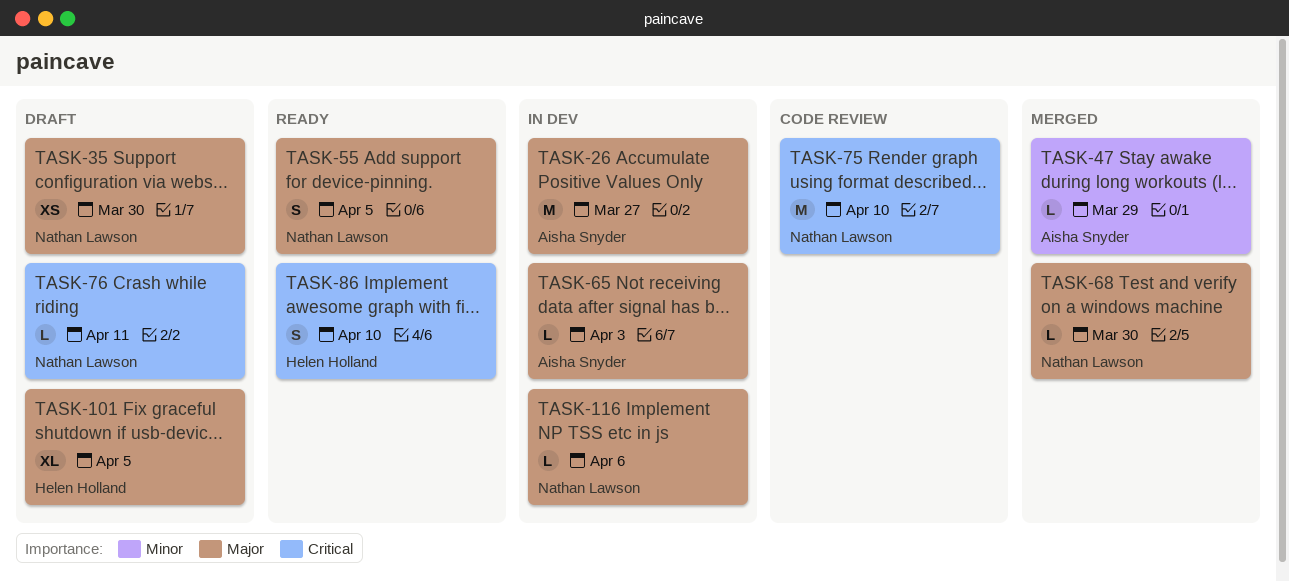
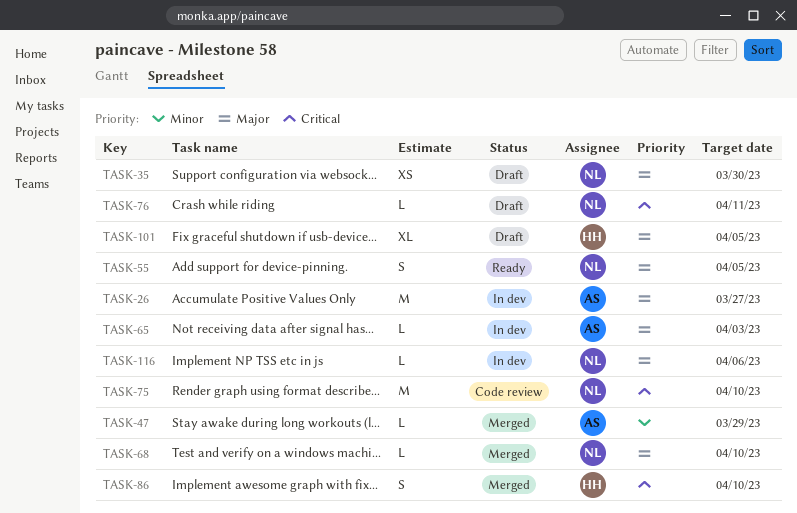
TASK-68, due: Mar 30 -> Apr 10
TASK-86, status: Ready -> Merged

